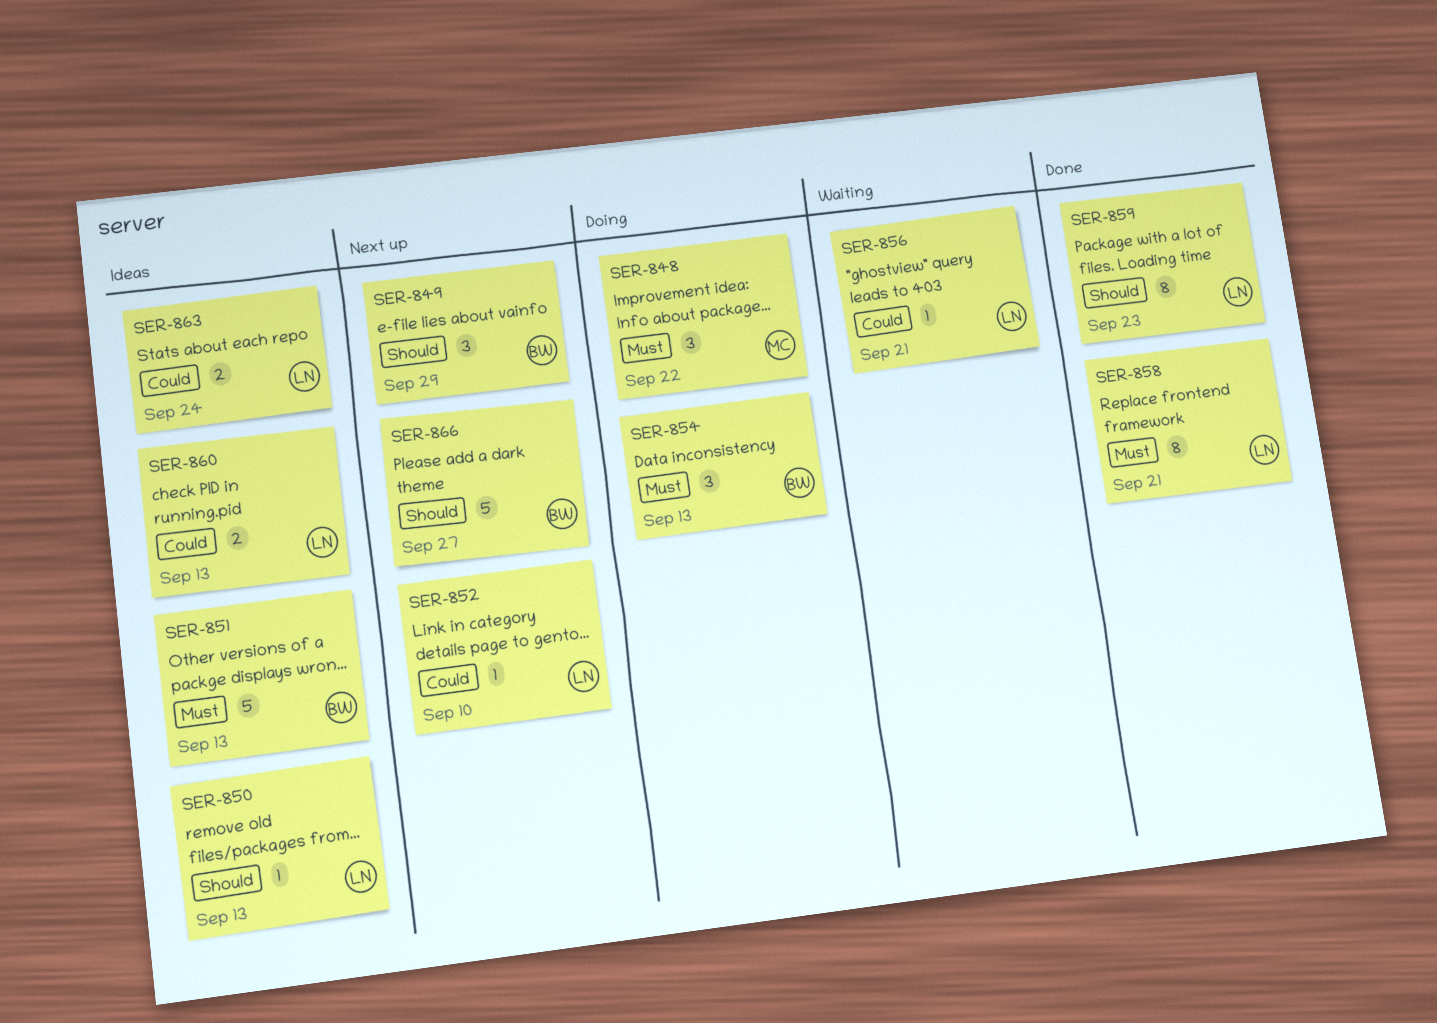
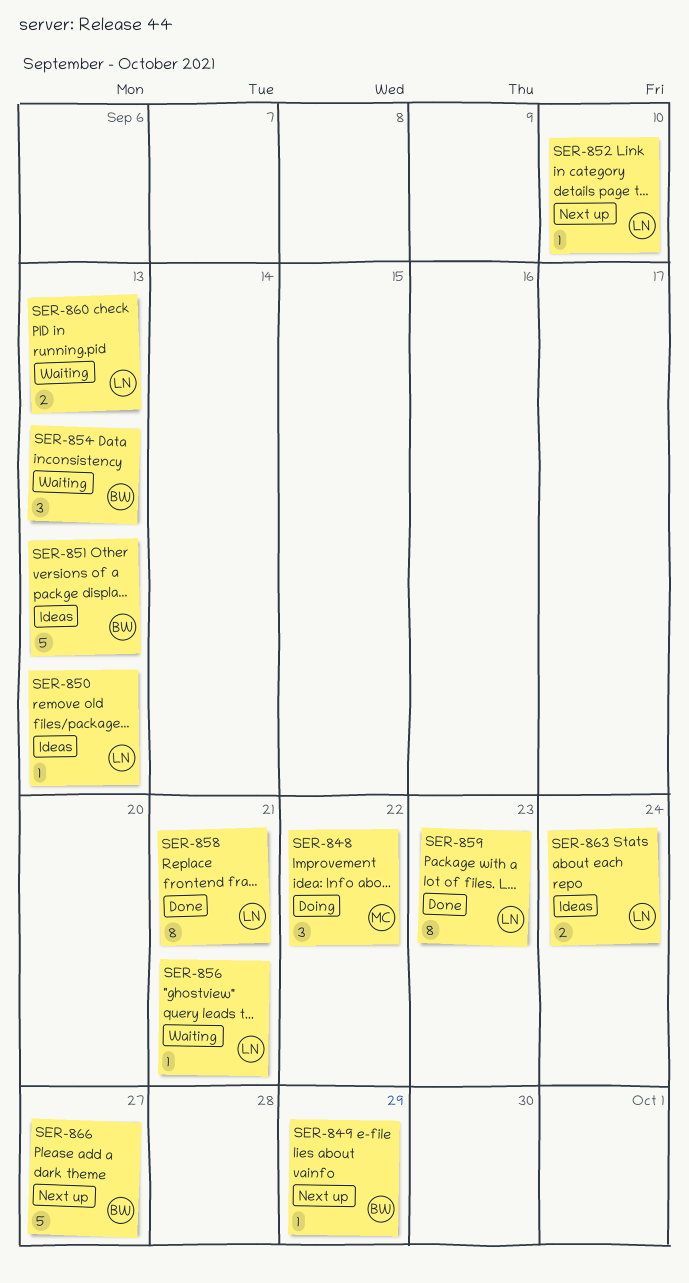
SER-849, estimate: 3 -> 1
SER-854, status: Doing -> Waiting
SER-860, status: Ideas -> Waiting

